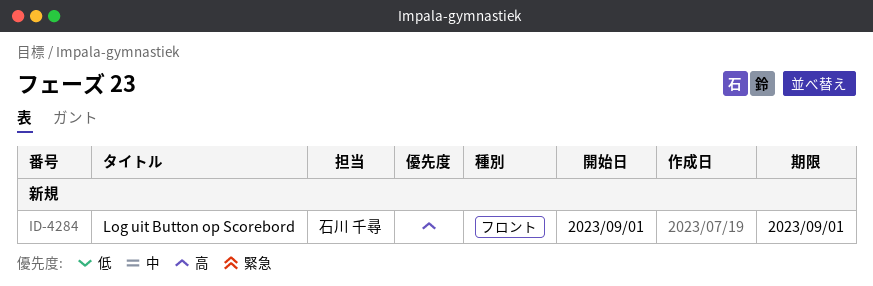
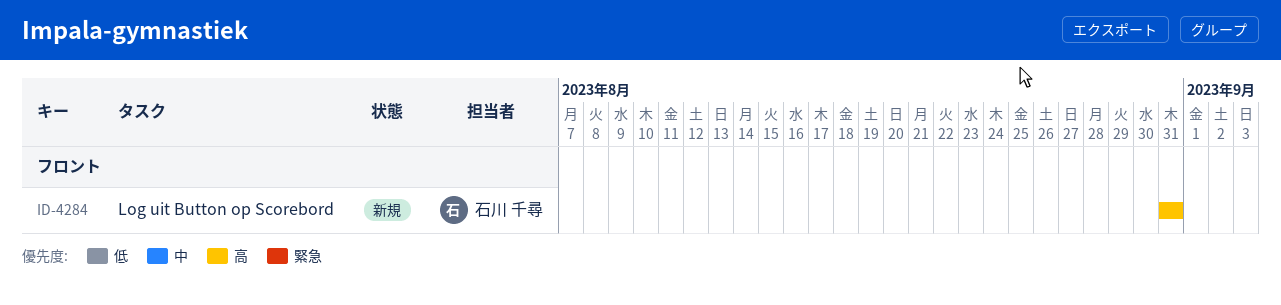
ID-4284, start: Sep 1 -> Aug 31
ID-4284, due: Sep 1 -> Aug 31

